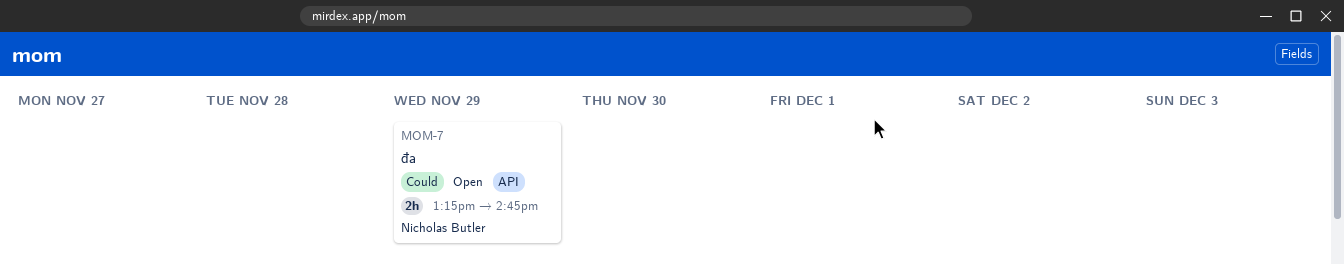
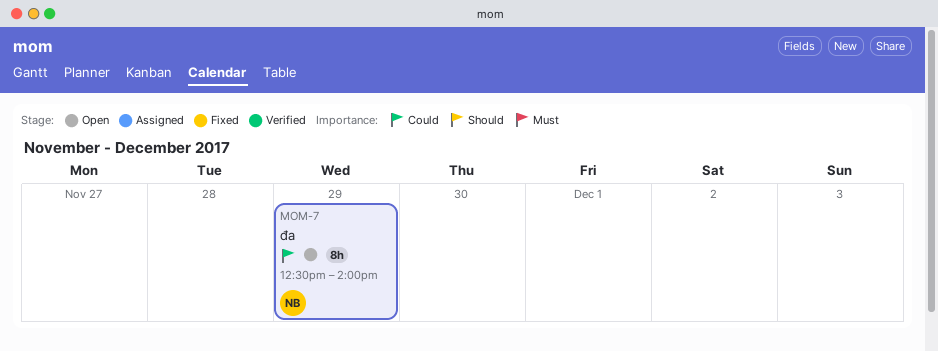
MOM-7, estimate: 2h -> 8h
MOM-7, begins: 13:15 -> 12:30
MOM-7, ends: 14:45 -> 14:00

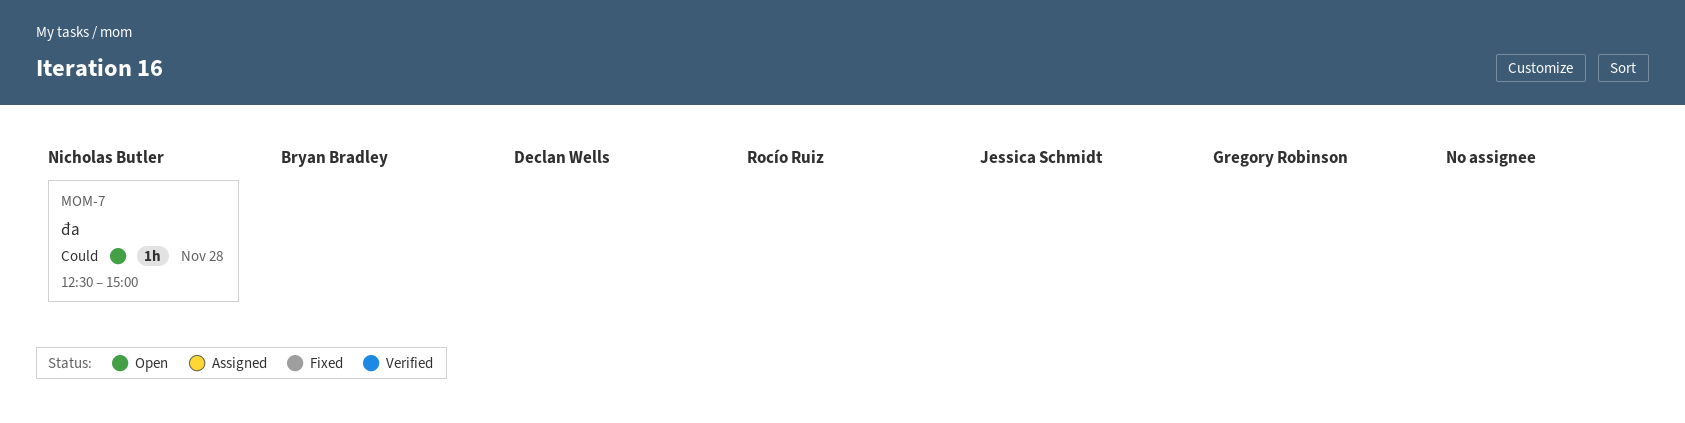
MOM-7, estimate: 8h -> 1h
MOM-7, day: Nov 29 -> Nov 28
MOM-7, ends: 14:00 -> 15:00

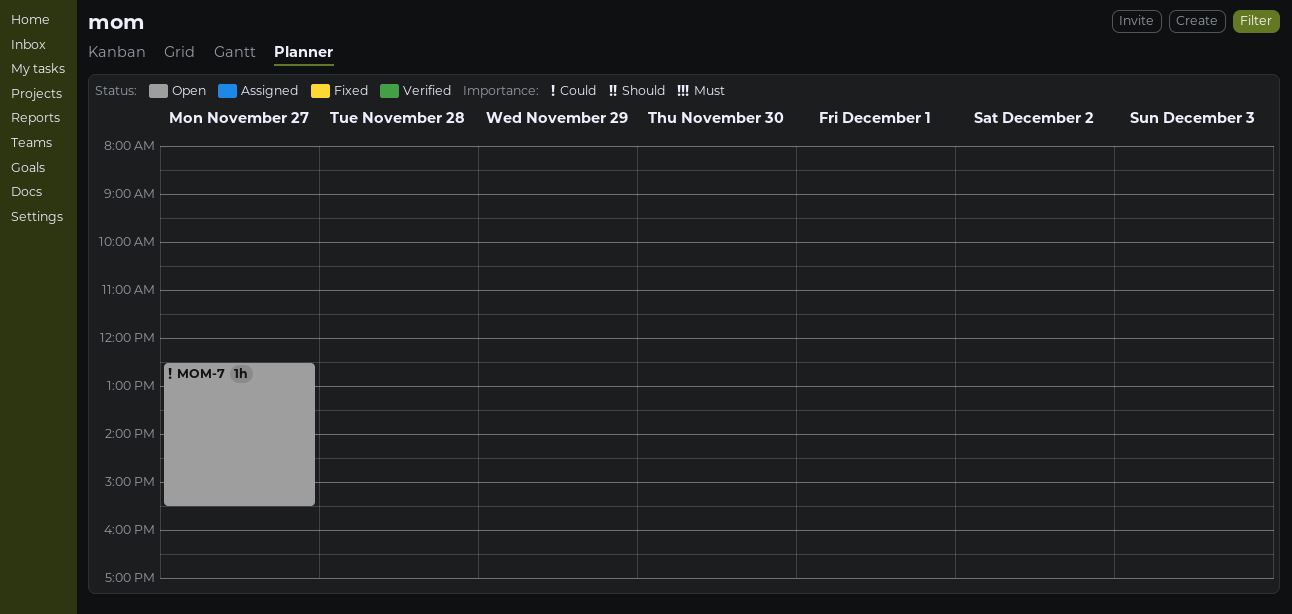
MOM-7, day: Nov 28 -> Nov 27
MOM-7, ends: 15:00 -> 15:30

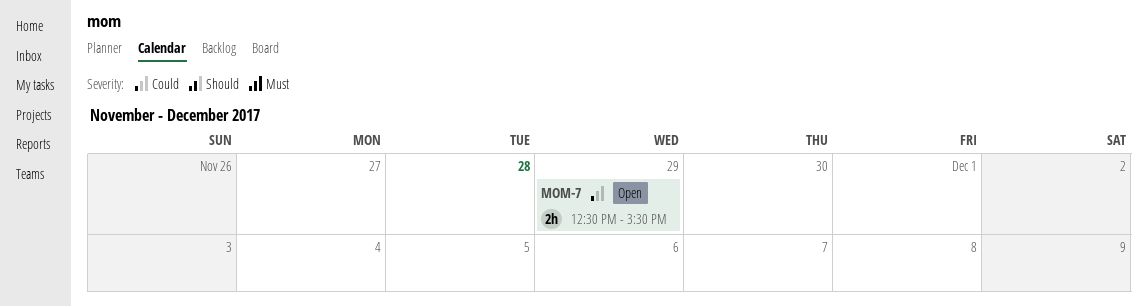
MOM-7, estimate: 1h -> 2h
MOM-7, day: Nov 27 -> Nov 29

